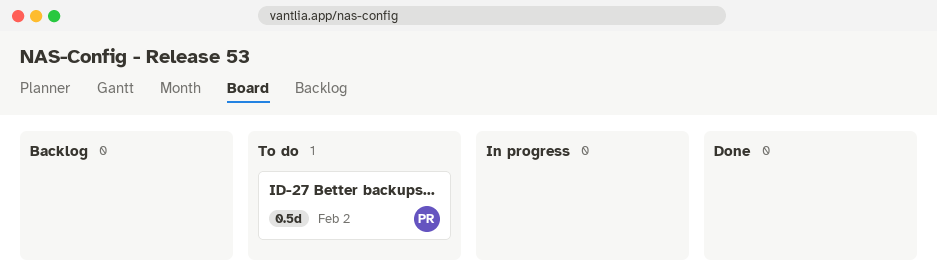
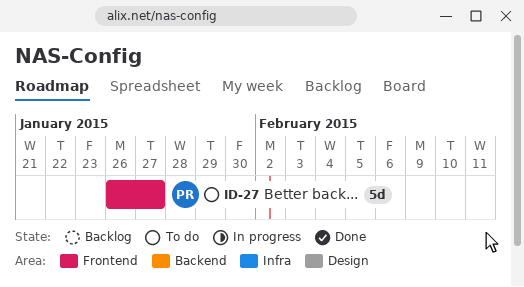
ID-27, estimate: 0.5d -> 5d
ID-27, due: Feb 2 -> Jan 27

